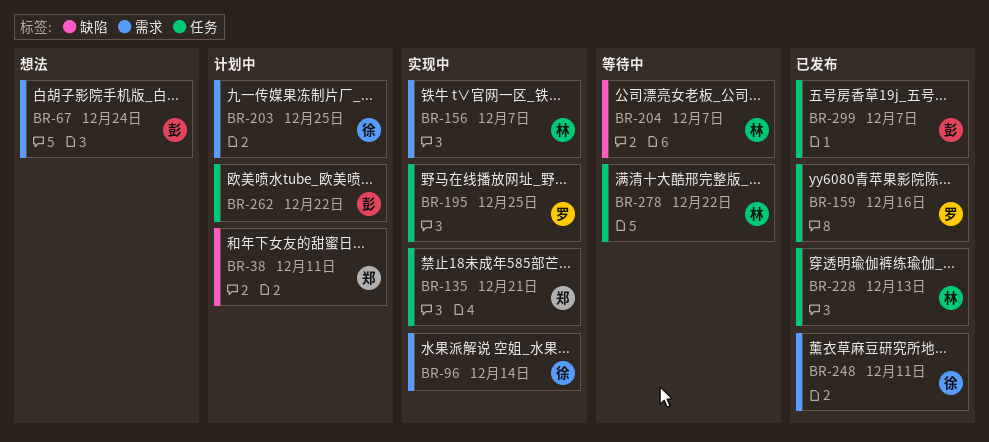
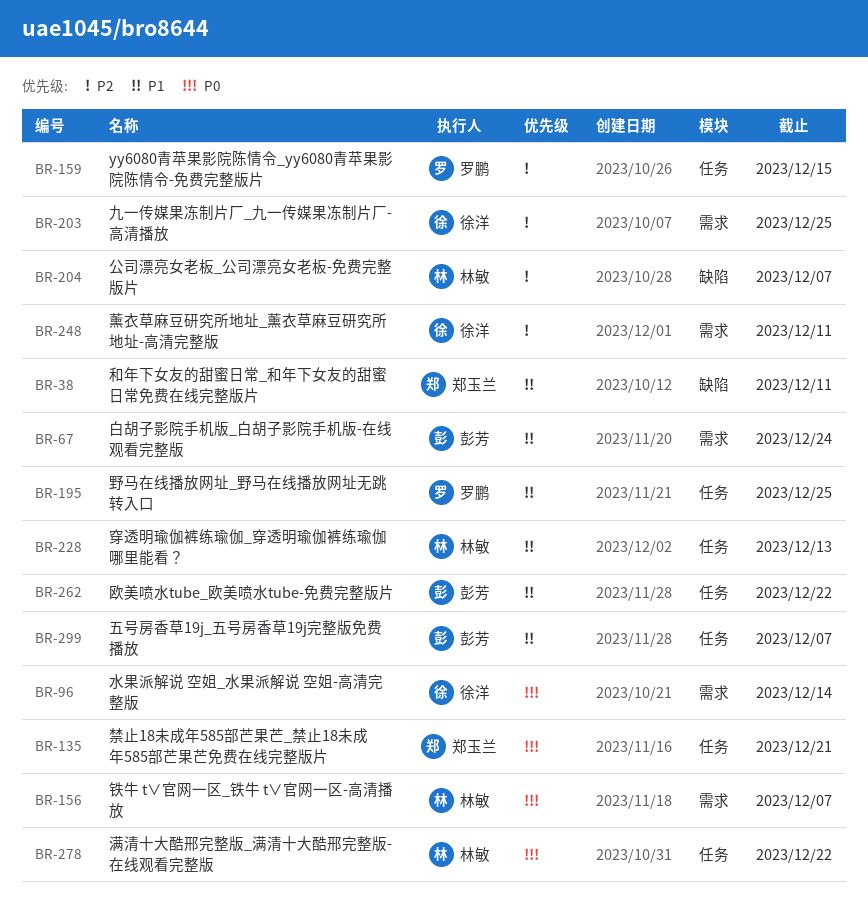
BR-159, due: Dec 16 -> Dec 15

